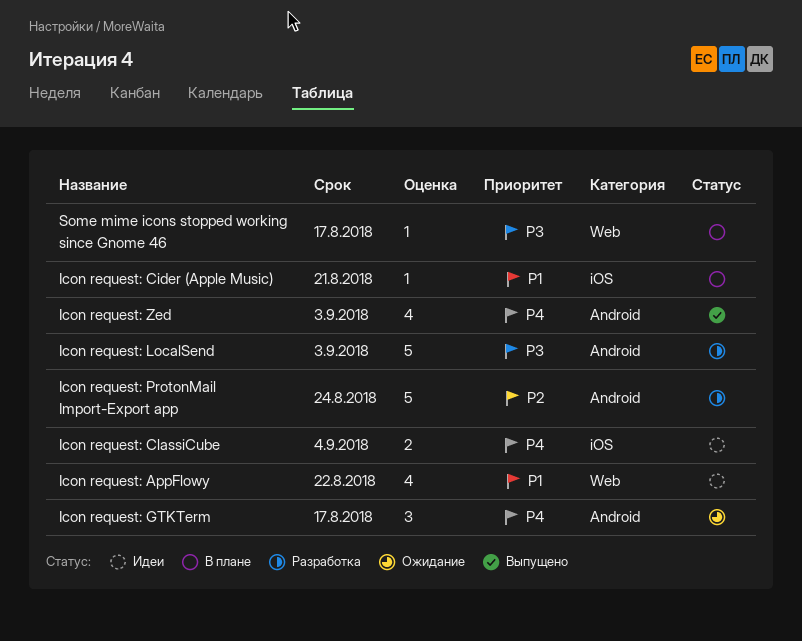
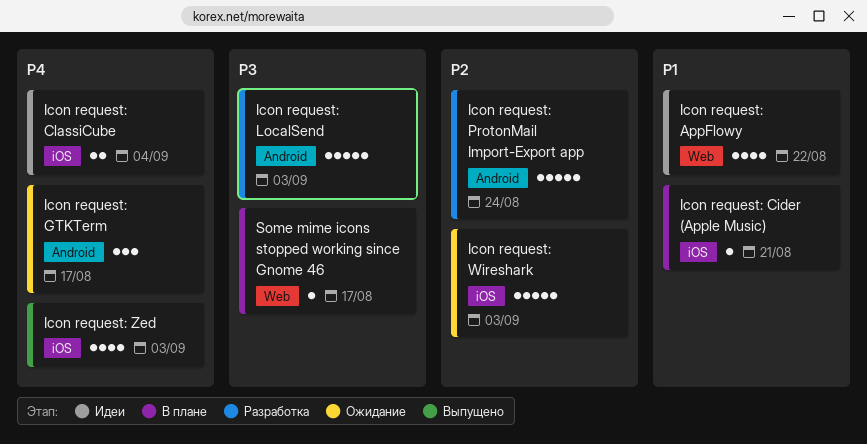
Icon request: Wireshark: none -> present
Icon request: Zed, label: Android -> iOS

